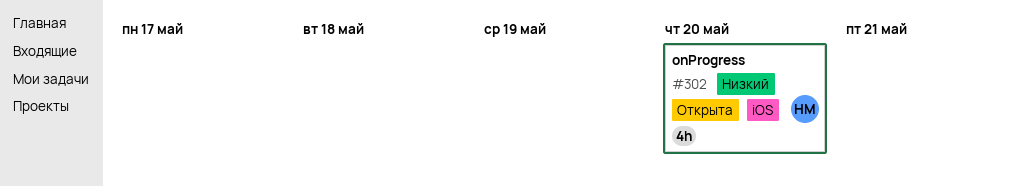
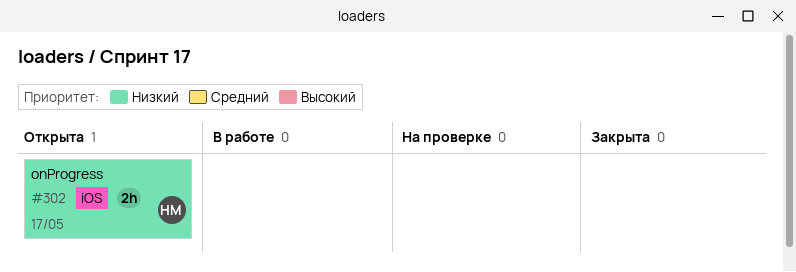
#302, estimate: 4h -> 2h
#302, due: May 20 -> May 17

